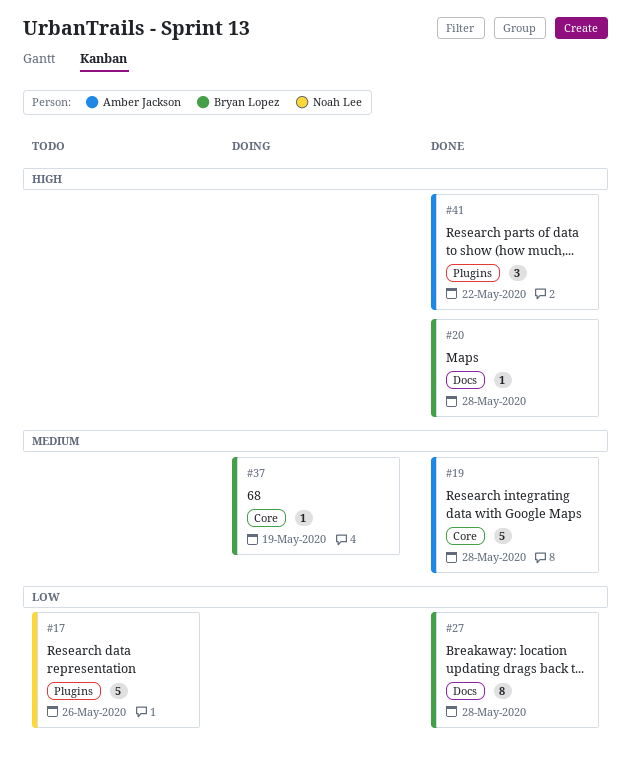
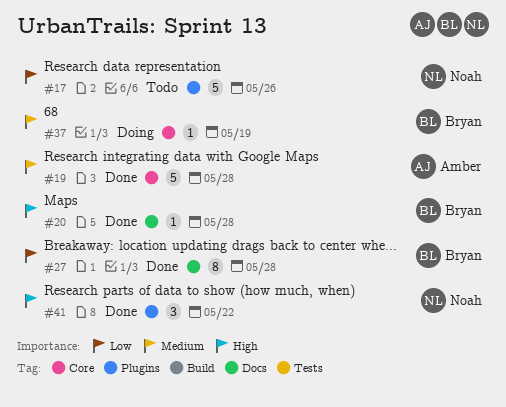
#41, owner: Amber Jackson -> Noah Lee

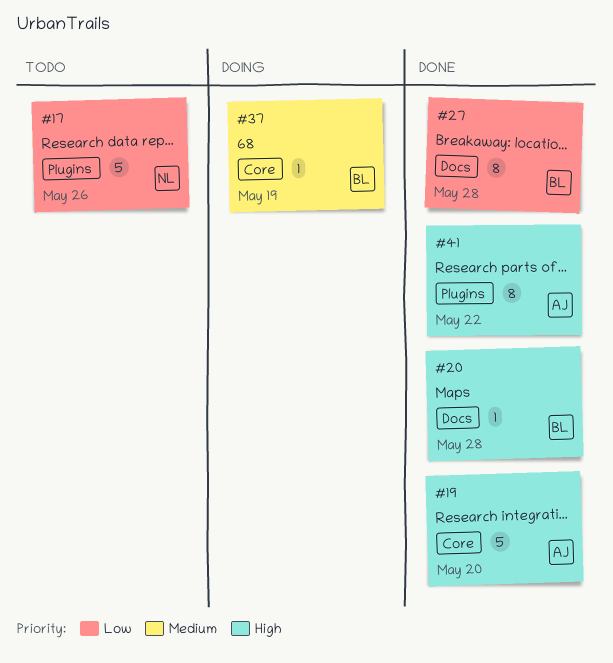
#19, priority: Medium -> High
#19, due: May 28 -> May 20
#41, owner: Noah -> Amber
#41, estimate: 3 -> 8

